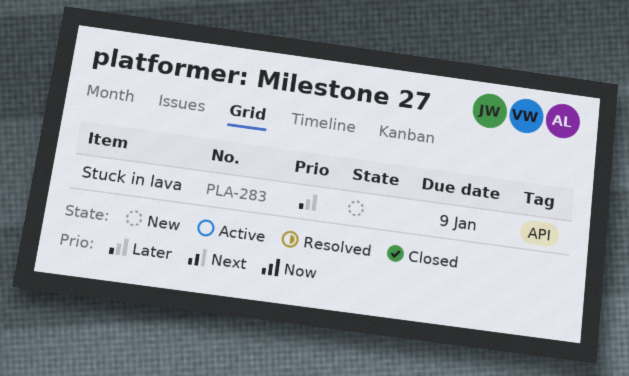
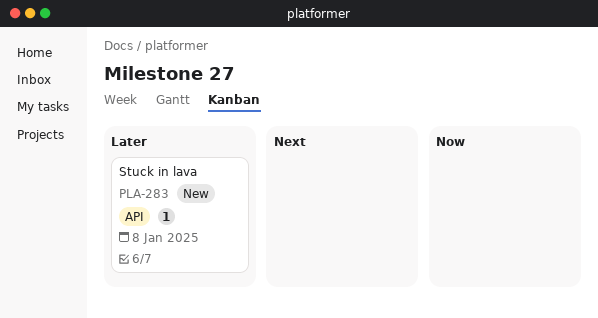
PLA-283, due: Jan 9 -> Jan 8

